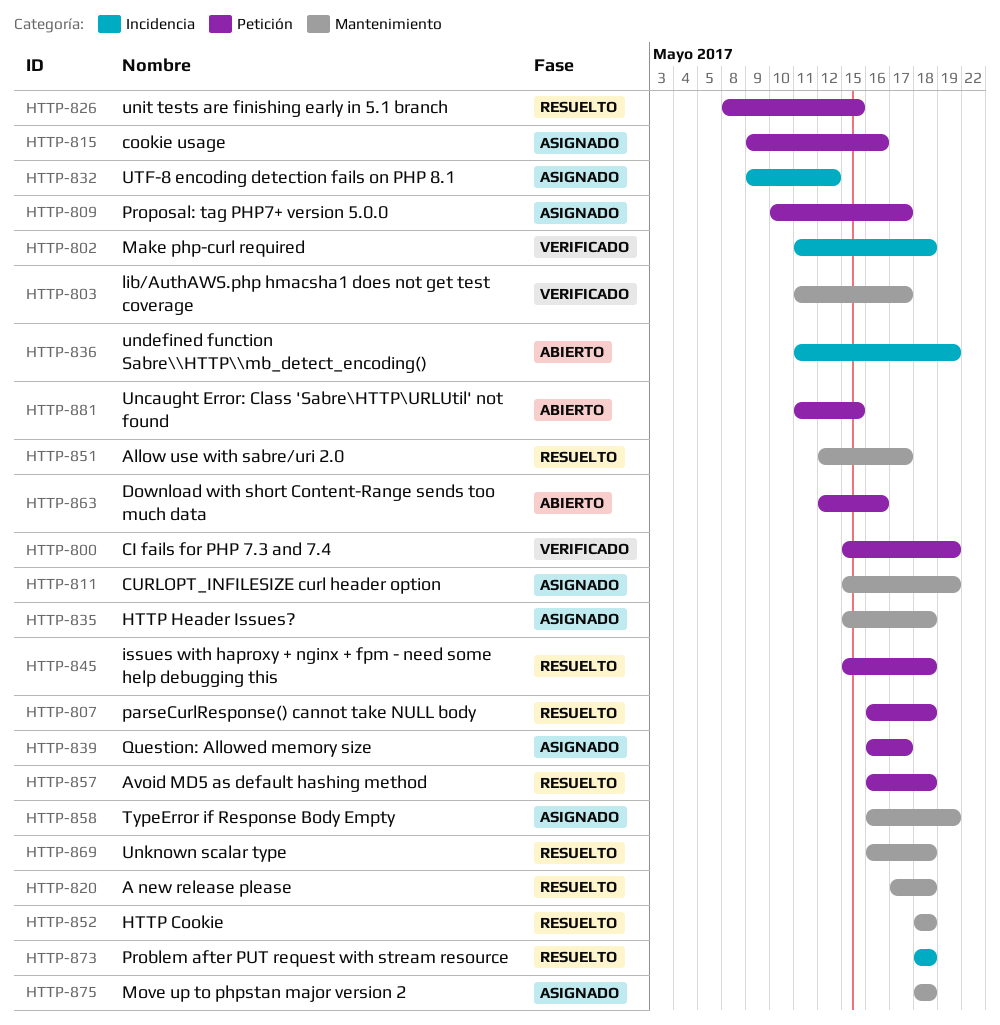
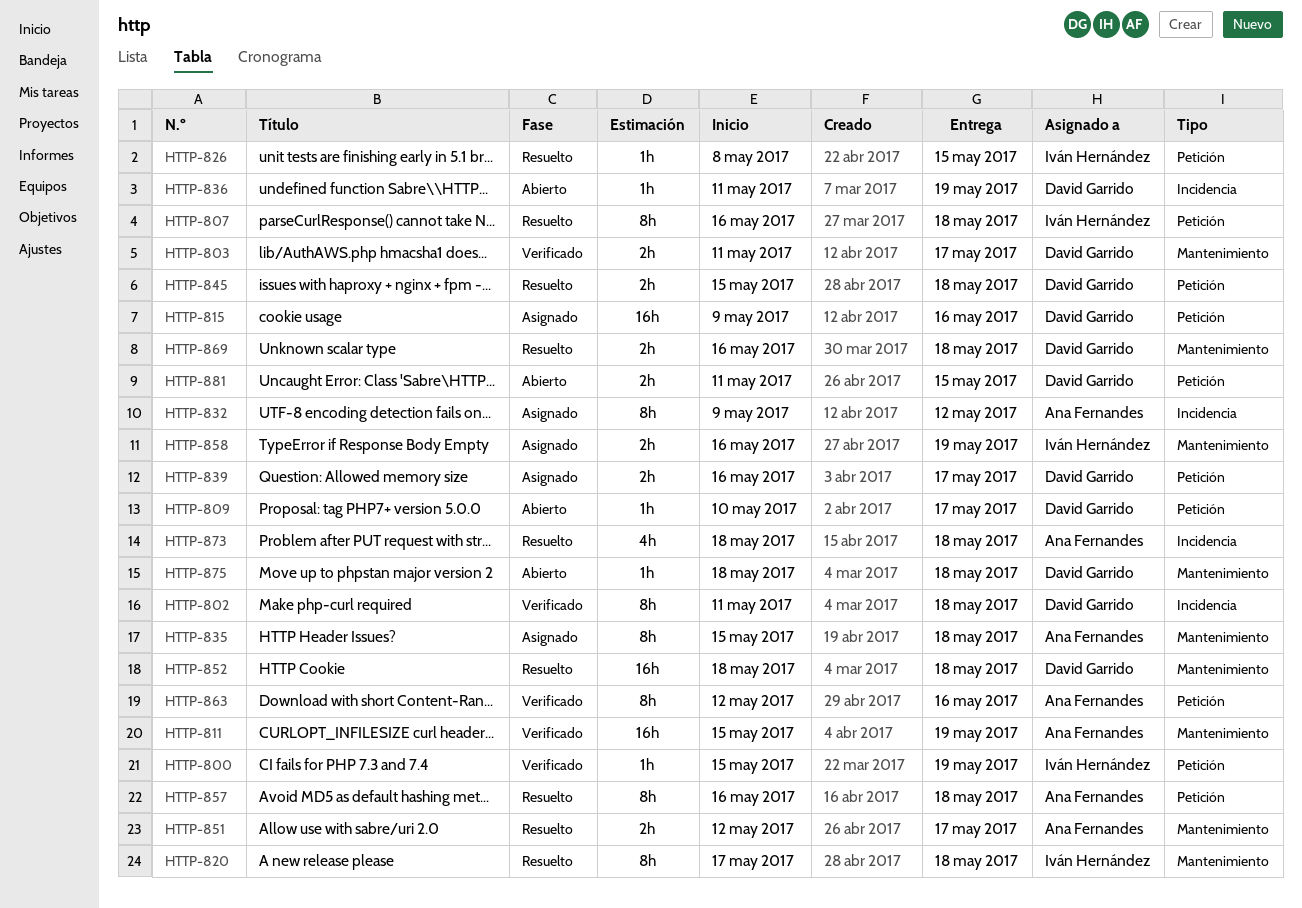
HTTP-809, status: Asignado -> Abierto
HTTP-811, status: Asignado -> Verificado
HTTP-863, status: Abierto -> Verificado
HTTP-875, status: Asignado -> Abierto

